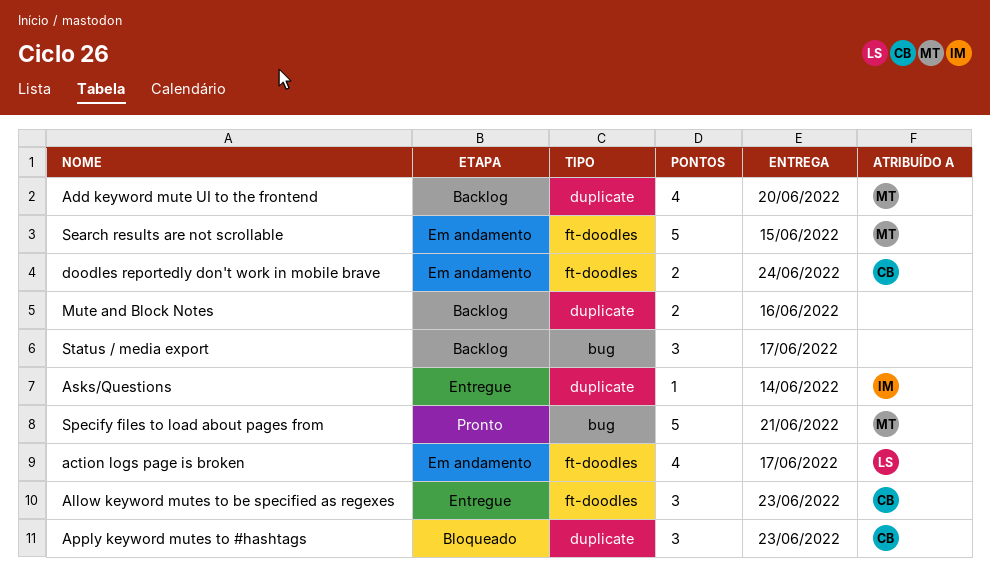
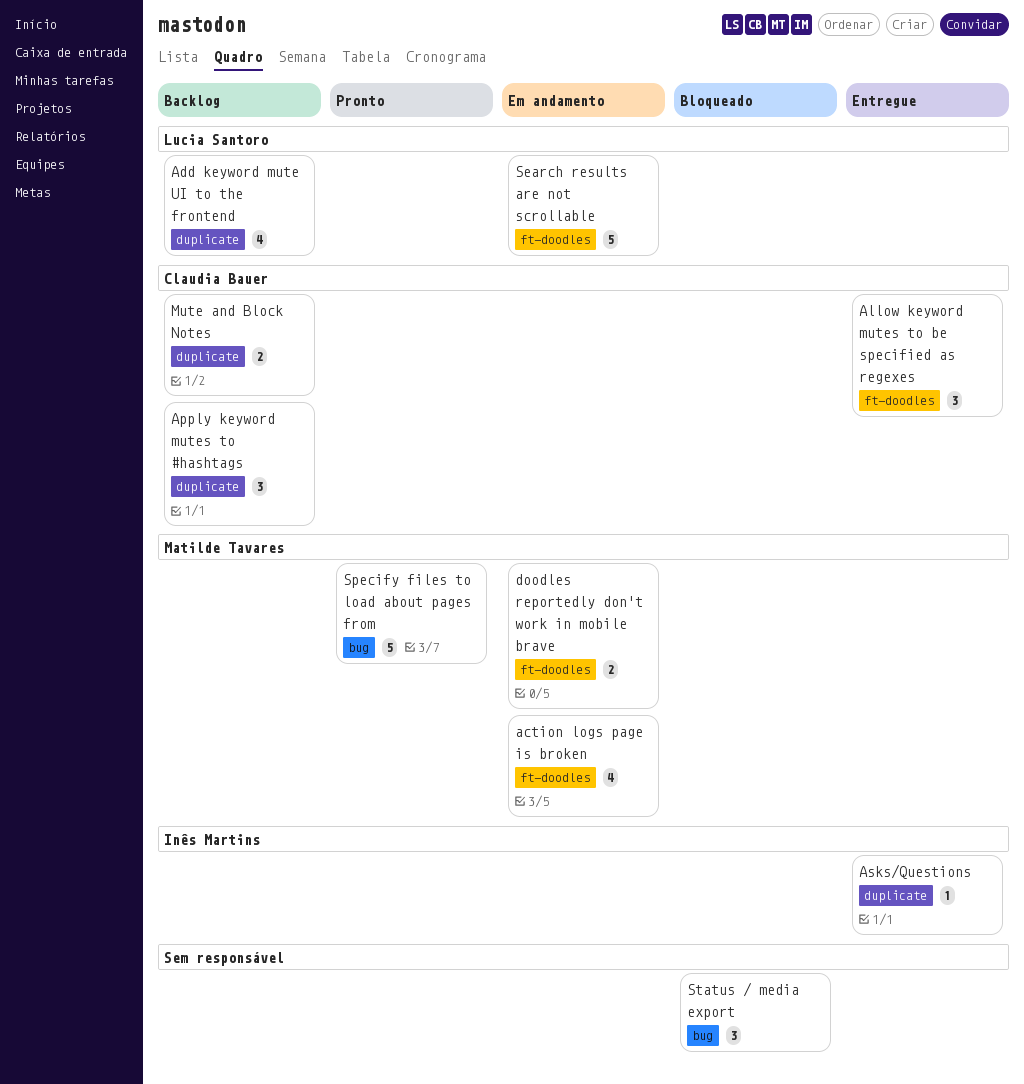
action logs page is broken, owner: Lucia Santoro -> Matilde Tavares
Add keyword mute UI to the frontend, owner: Matilde Tavares -> Lucia Santoro
Apply keyword mutes to #hashtags, status: Bloqueado -> Backlog
doodles reportedly don't work in mobile brave, owner: Claudia Bauer -> Matilde Tavares
Mute and Block Notes, owner: none -> Claudia Bauer
Search results are not scrollable, owner: Matilde Tavares -> Lucia Santoro
Status / media export, status: Backlog -> Bloqueado

